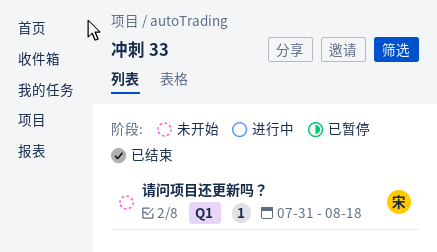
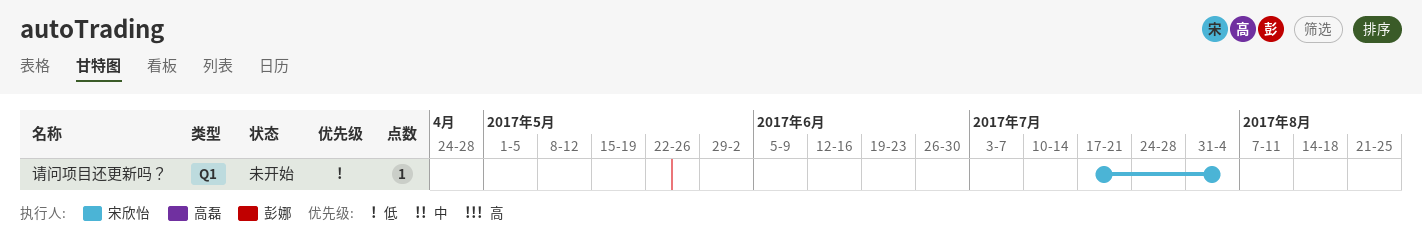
请问项目还更新吗？, start: Jul 31 -> Jul 17
请问项目还更新吗？, due: Aug 18 -> Aug 4

